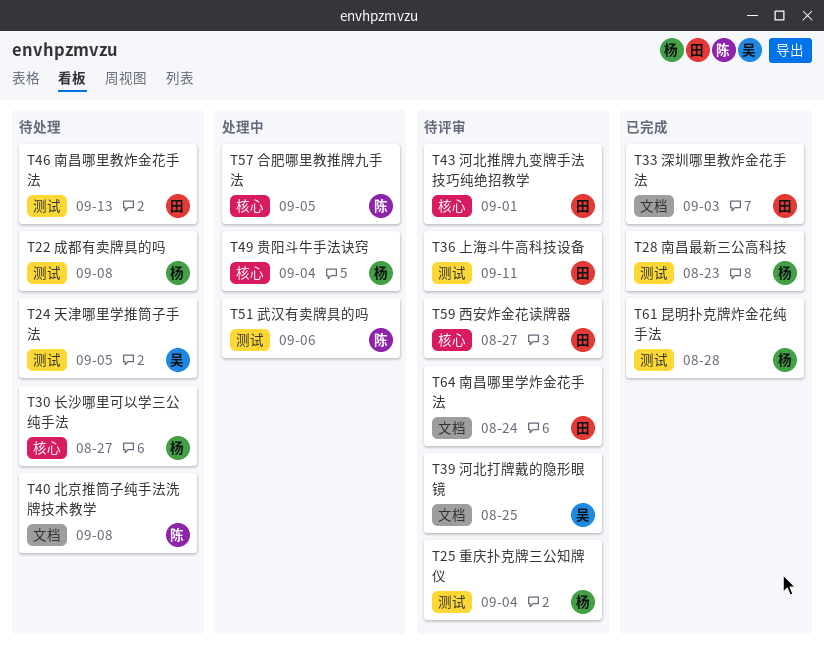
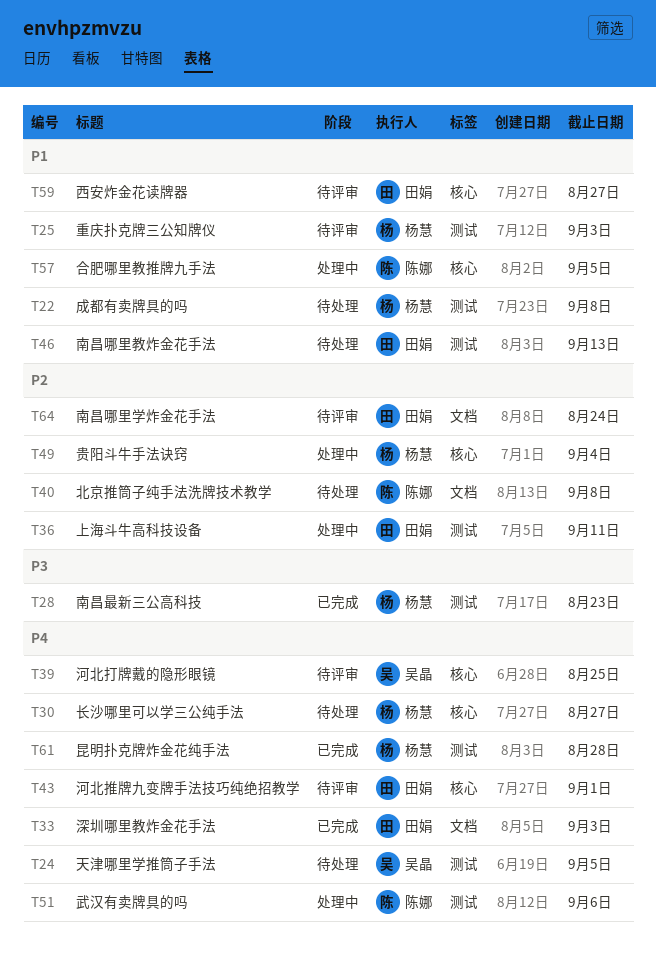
T25, due: Sep 4 -> Sep 3
T36, status: 待评审 -> 处理中
T39, label: 文档 -> 核心

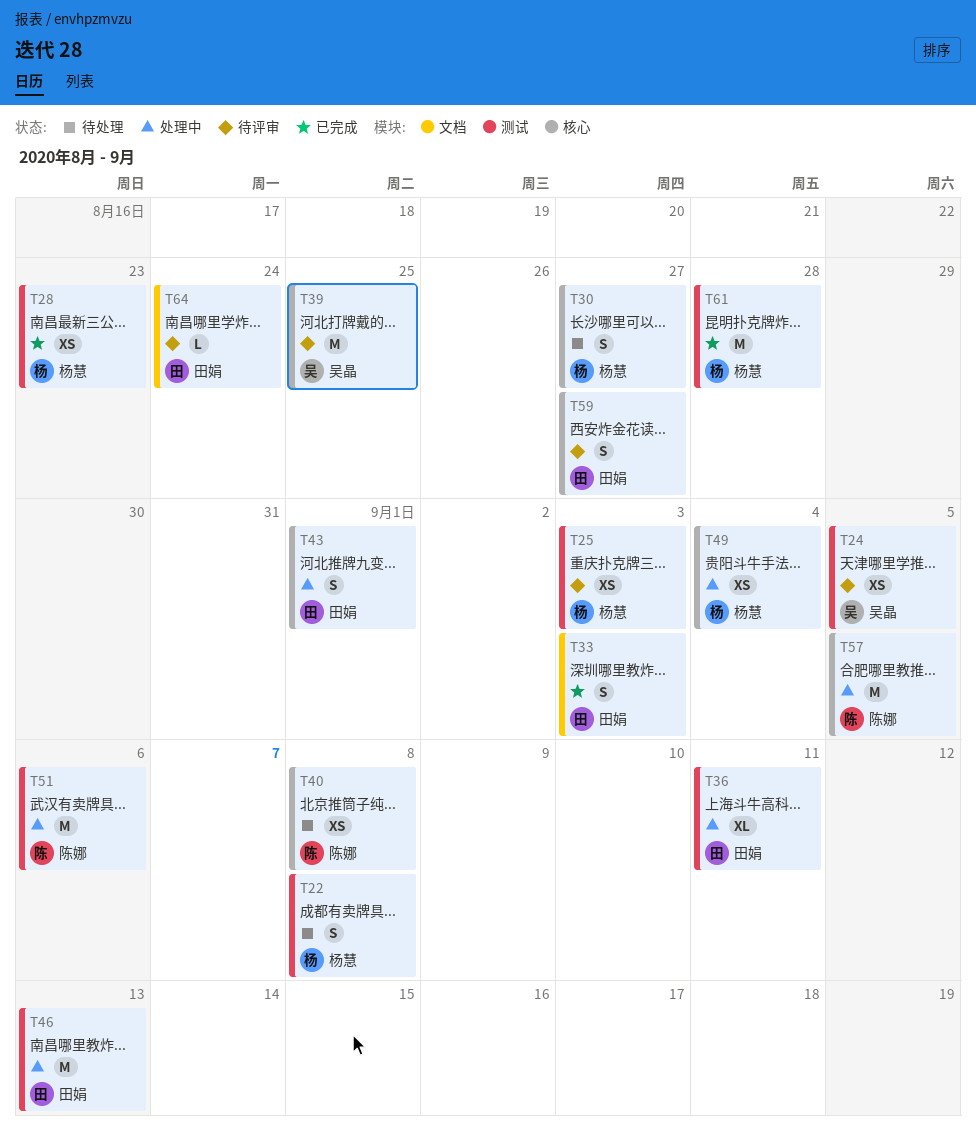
T24, status: 待处理 -> 待评审
T40, label: 文档 -> 核心
T43, status: 待评审 -> 处理中
T46, status: 待处理 -> 处理中

